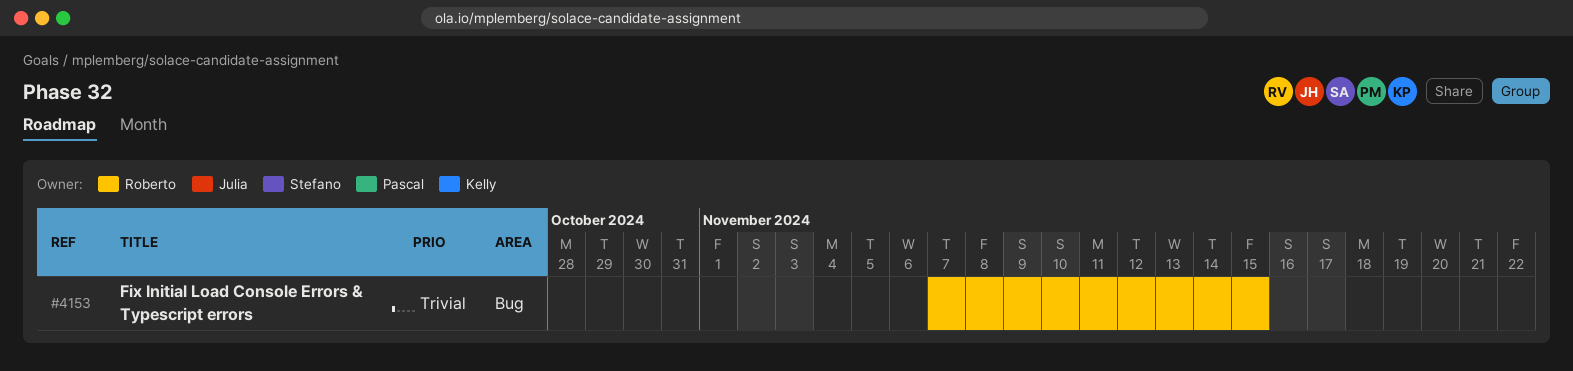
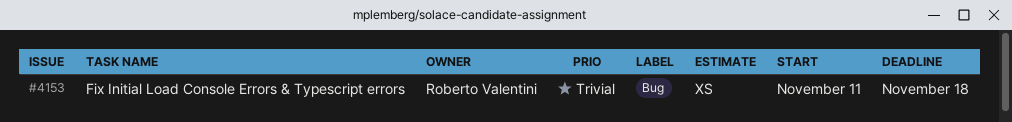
#4153, start: Nov 7 -> Nov 11
#4153, due: Nov 15 -> Nov 18

